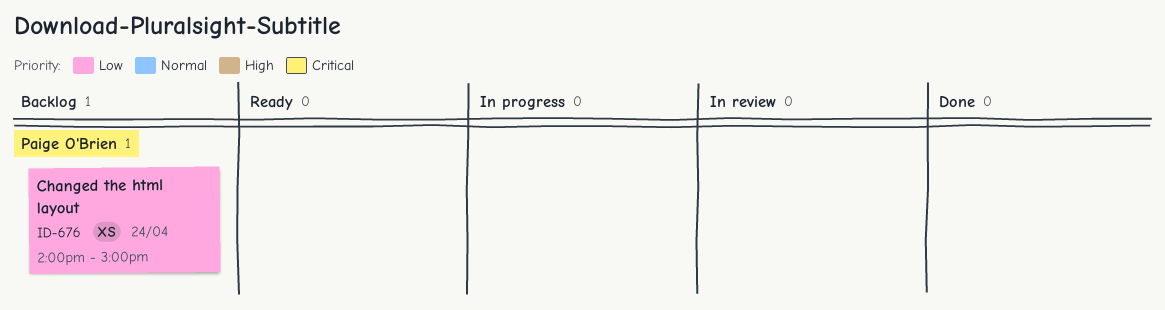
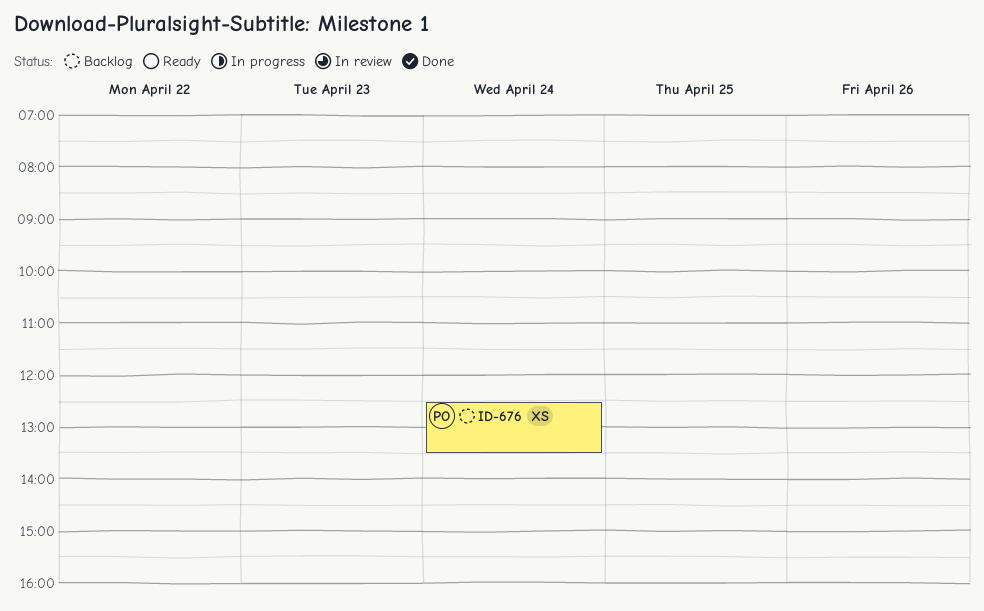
ID-676, begins: 14:00 -> 12:30
ID-676, ends: 15:00 -> 13:30

